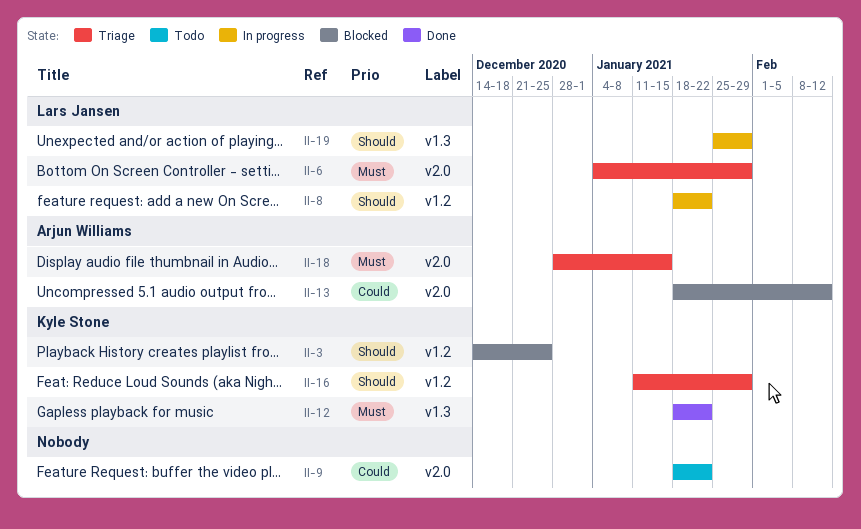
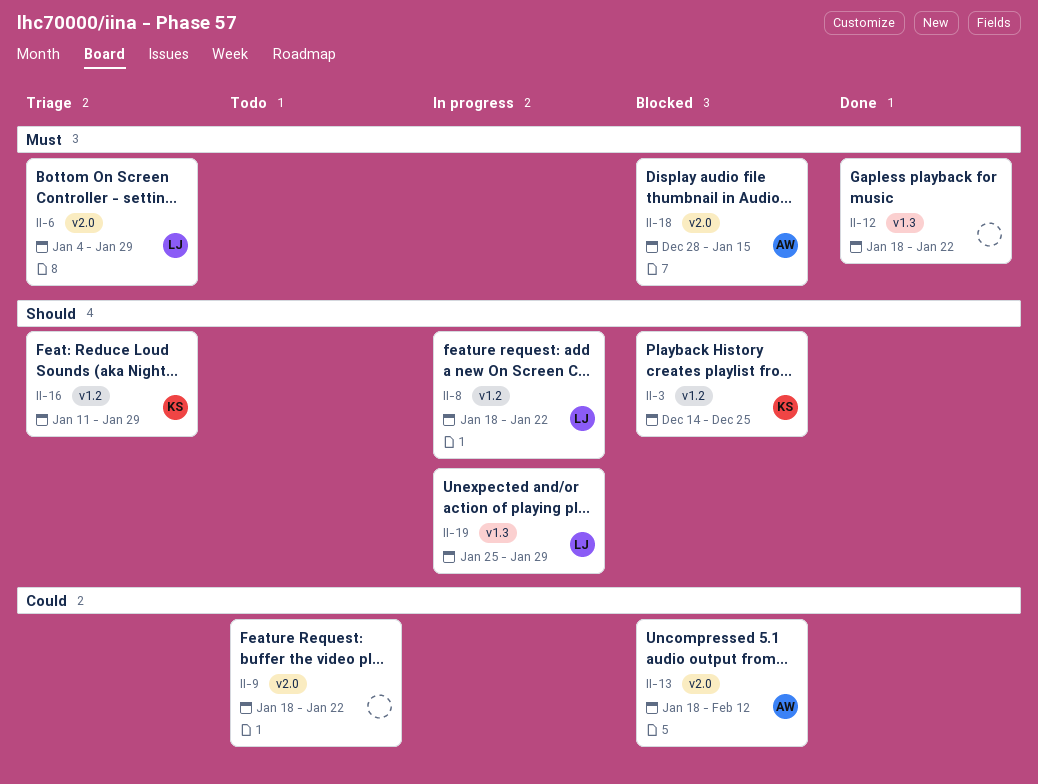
II-12, owner: Kyle Stone -> none
II-18, status: Triage -> Blocked

